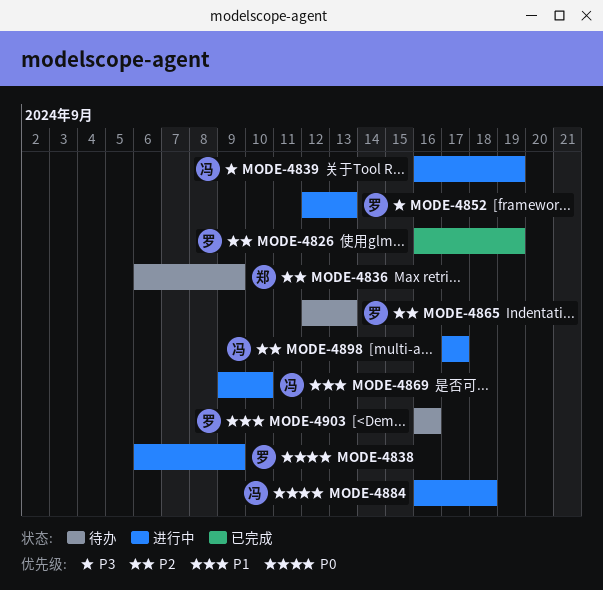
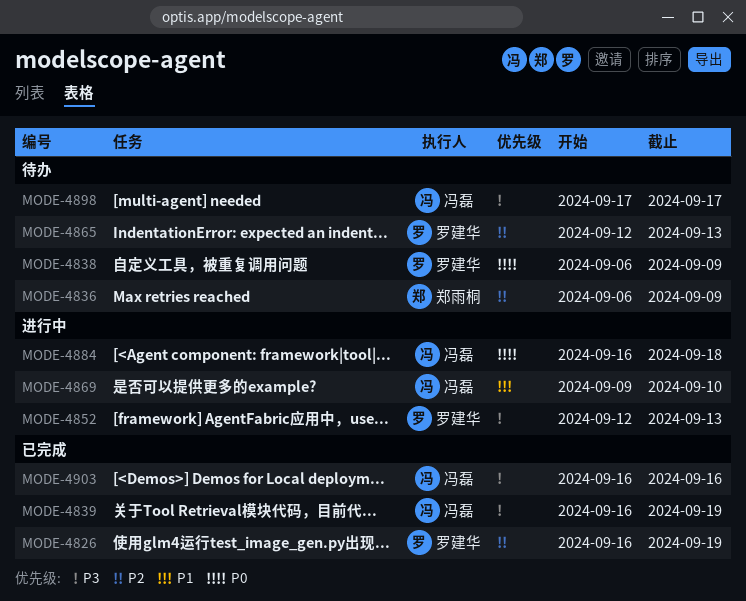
MODE-4838, status: 进行中 -> 待办
MODE-4839, status: 进行中 -> 已完成
MODE-4898, status: 进行中 -> 待办
MODE-4898, priority: P2 -> P3
MODE-4903, status: 待办 -> 已完成
MODE-4903, owner: 罗建华 -> 冯磊
MODE-4903, priority: P1 -> P3

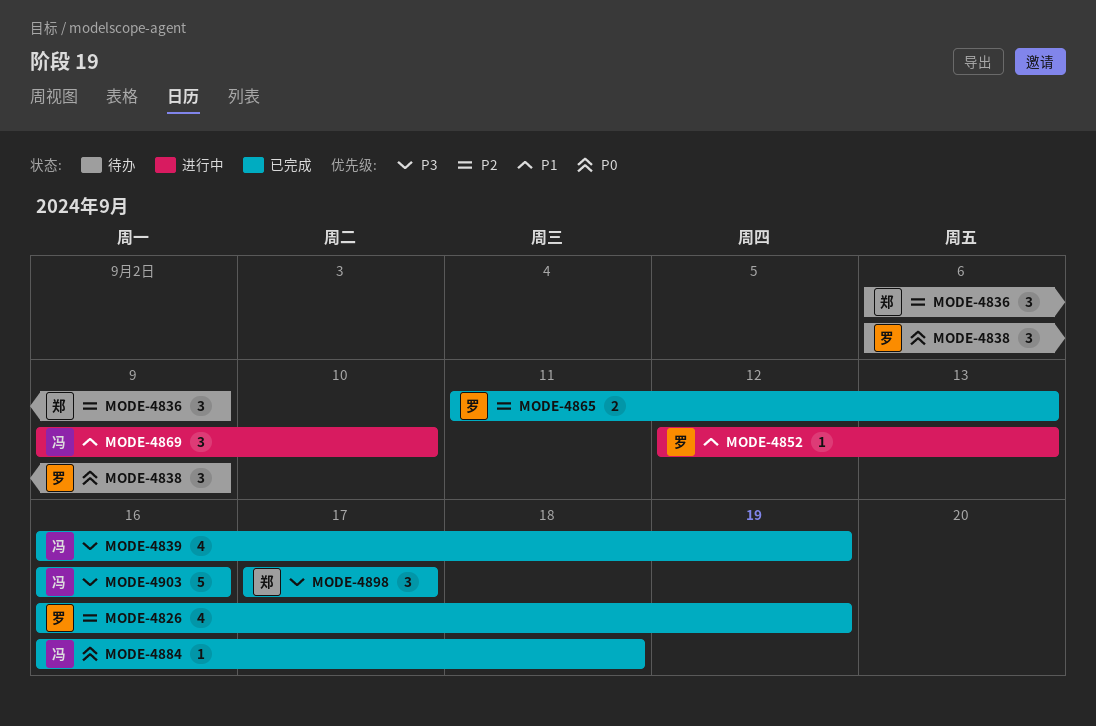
MODE-4852, priority: P3 -> P1
MODE-4865, status: 待办 -> 已完成
MODE-4865, start: Sep 12 -> Sep 11
MODE-4884, status: 进行中 -> 已完成
MODE-4898, status: 待办 -> 已完成
MODE-4898, owner: 冯磊 -> 郑雨桐

